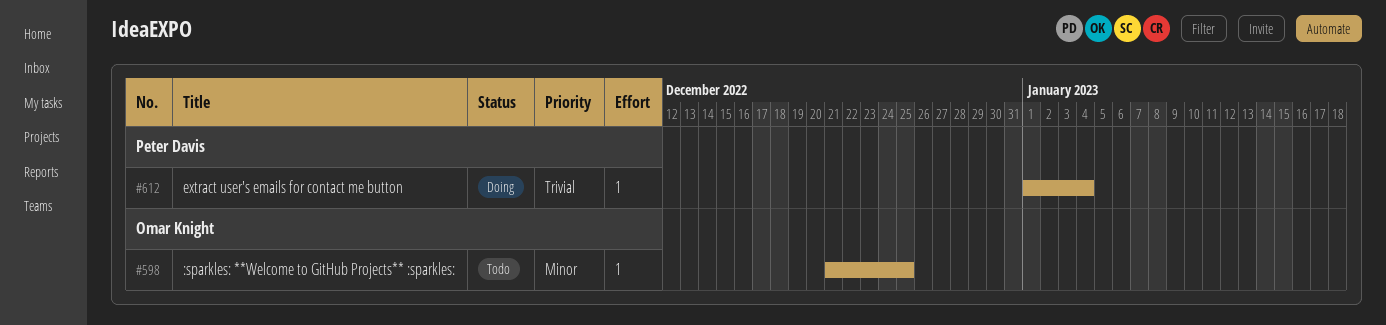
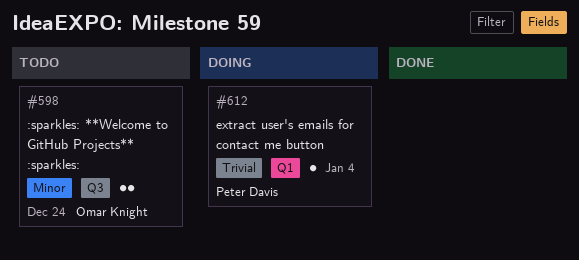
#598, estimate: 1 -> 2
#598, due: Dec 25 -> Dec 24

